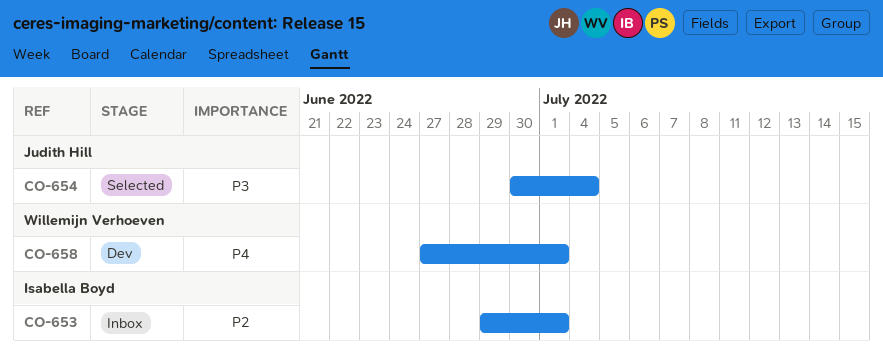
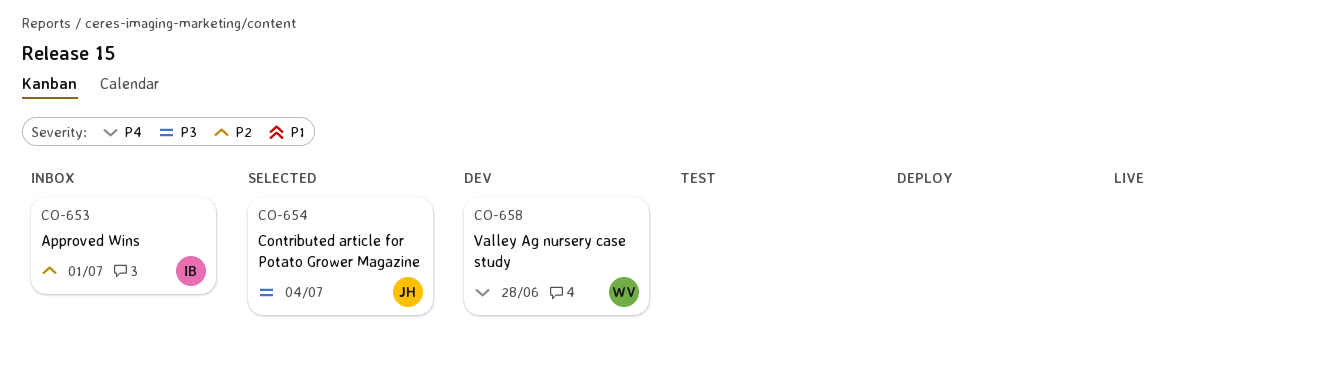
CO-658, due: Jul 1 -> Jun 28

